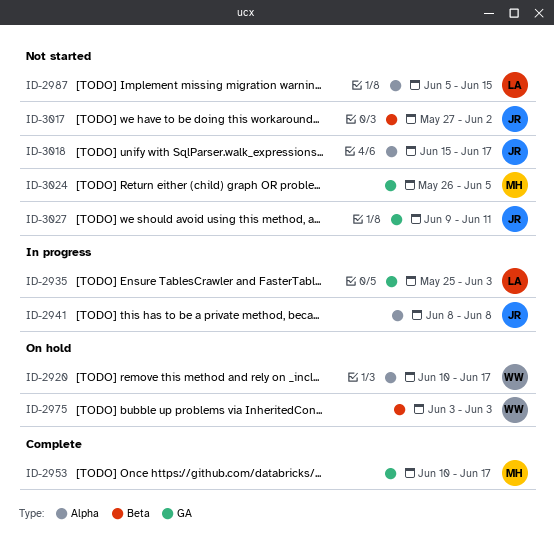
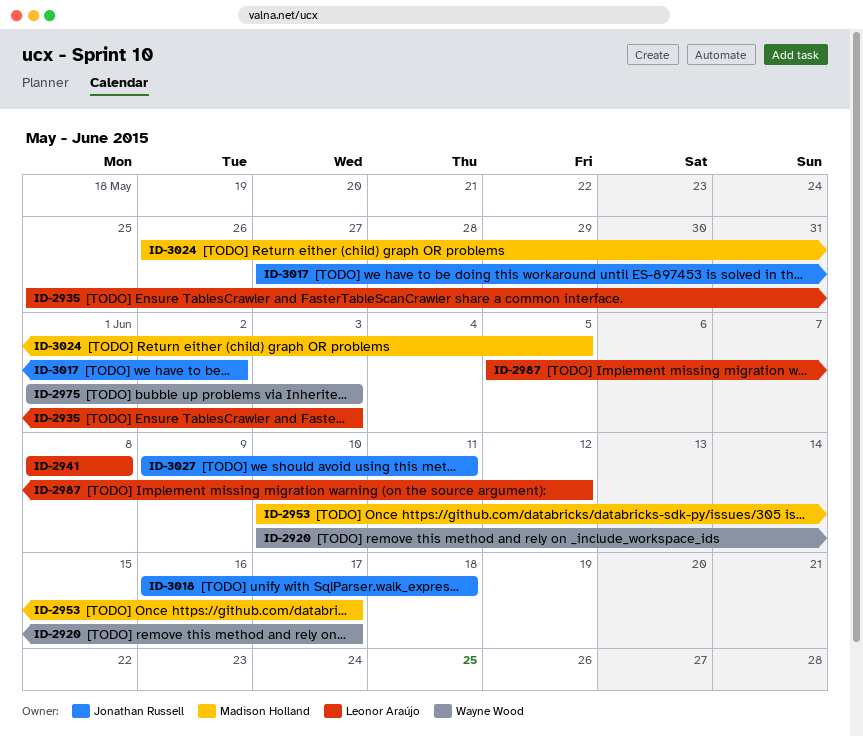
ID-2941, owner: Jonathan Russell -> Leonor Araújo
ID-2975, start: Jun 3 -> Jun 1
ID-2987, due: Jun 15 -> Jun 12
ID-3018, start: Jun 15 -> Jun 16
ID-3018, due: Jun 17 -> Jun 18

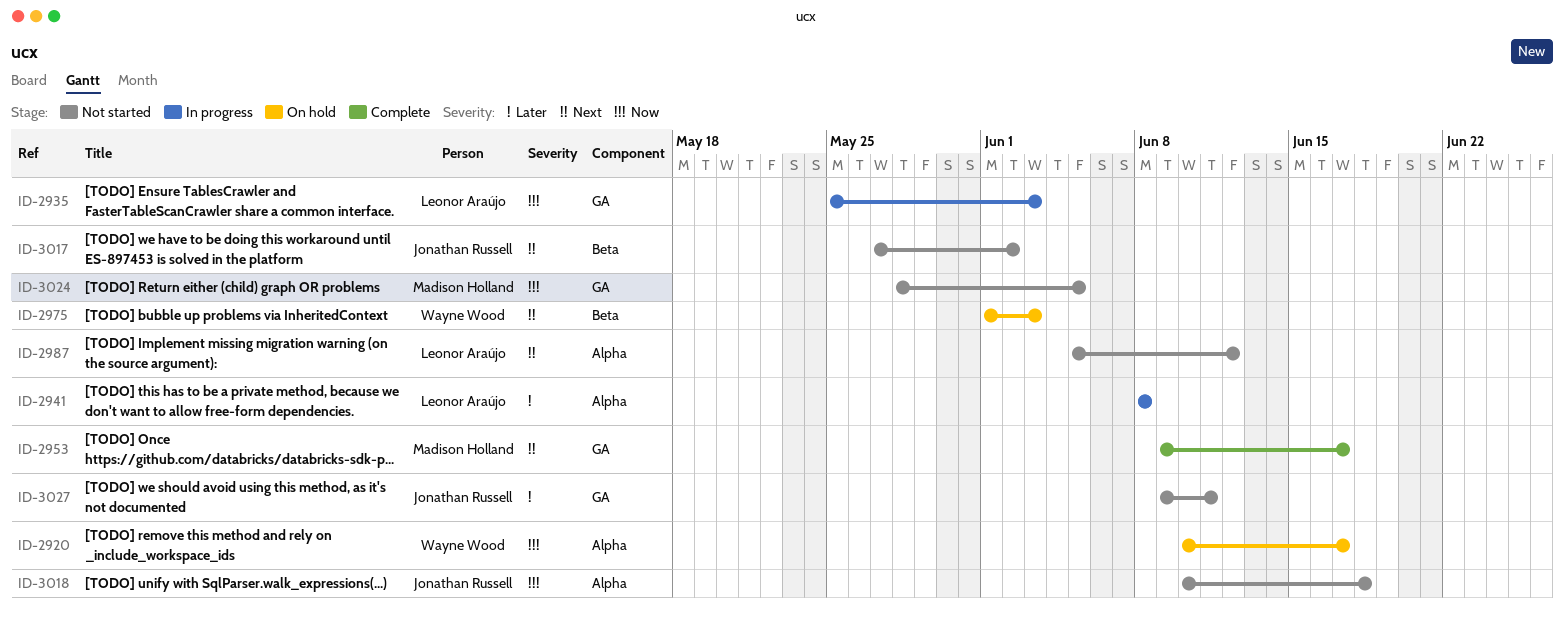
ID-2953, start: Jun 10 -> Jun 9
ID-3018, start: Jun 16 -> Jun 10
ID-3024, start: May 26 -> May 28

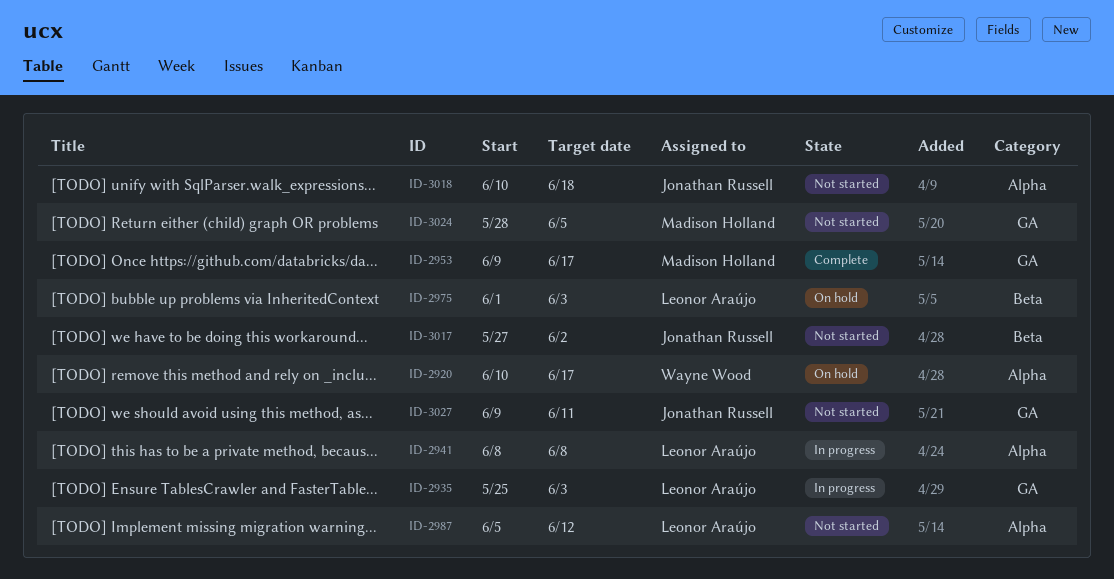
ID-2975, owner: Wayne Wood -> Leonor Araújo

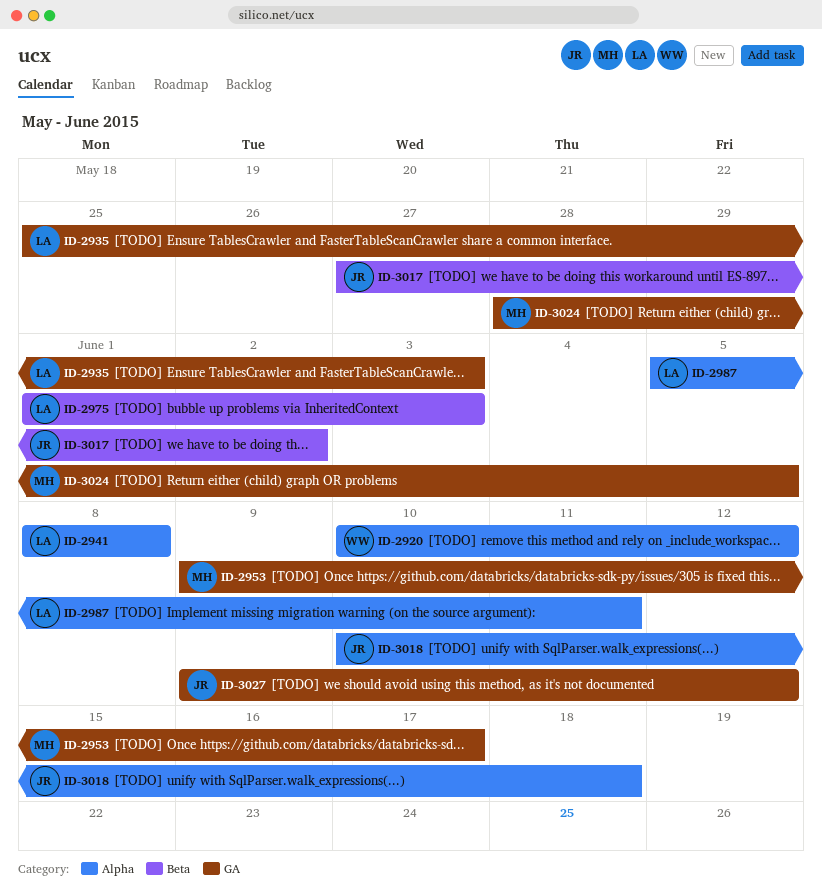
ID-2920, due: Jun 17 -> Jun 12
ID-2987, due: Jun 12 -> Jun 11
ID-3027, due: Jun 11 -> Jun 12

